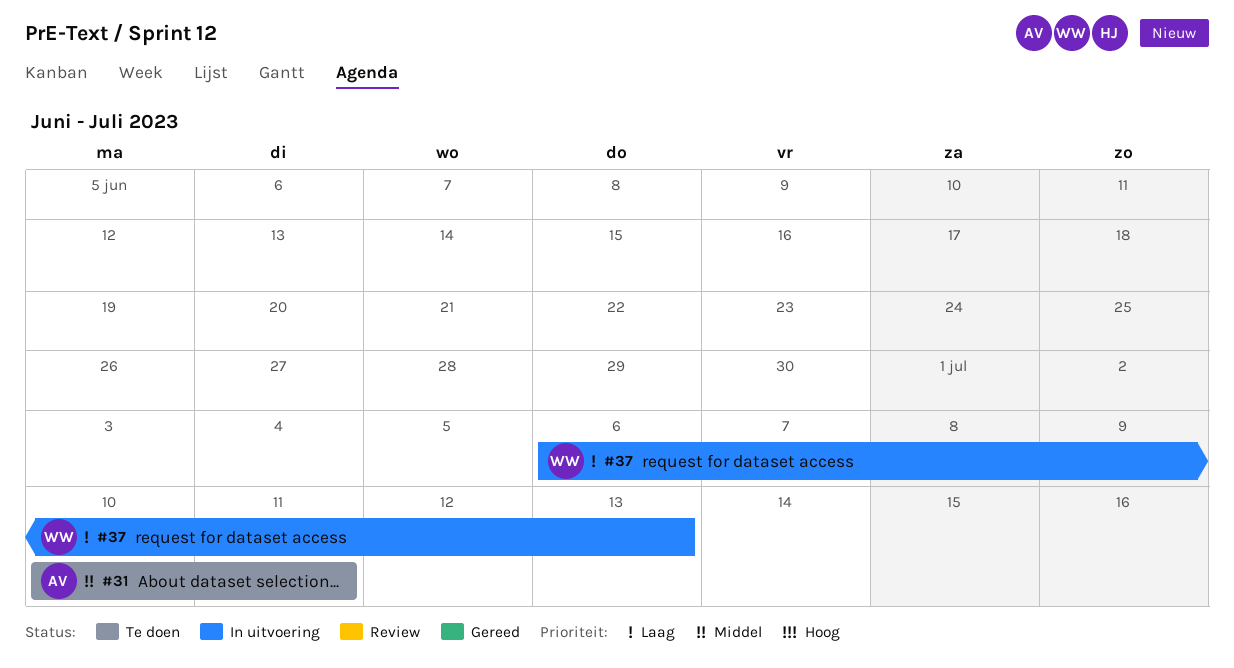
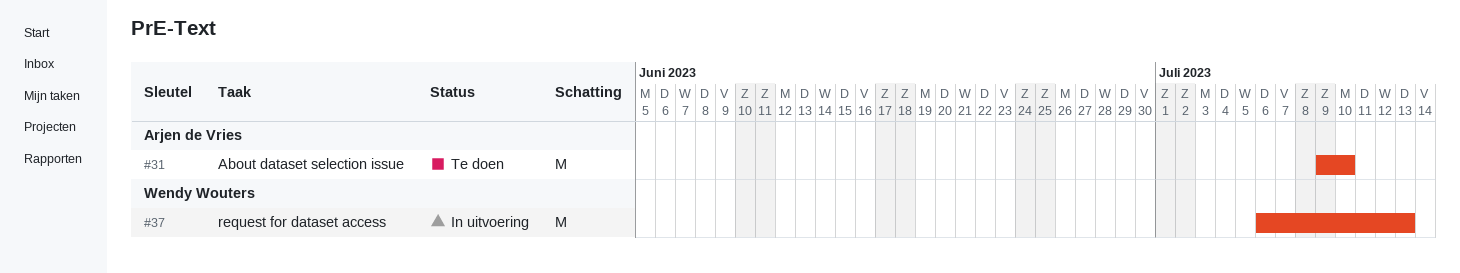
#31, start: Jul 10 -> Jul 9
#31, due: Jul 11 -> Jul 10

